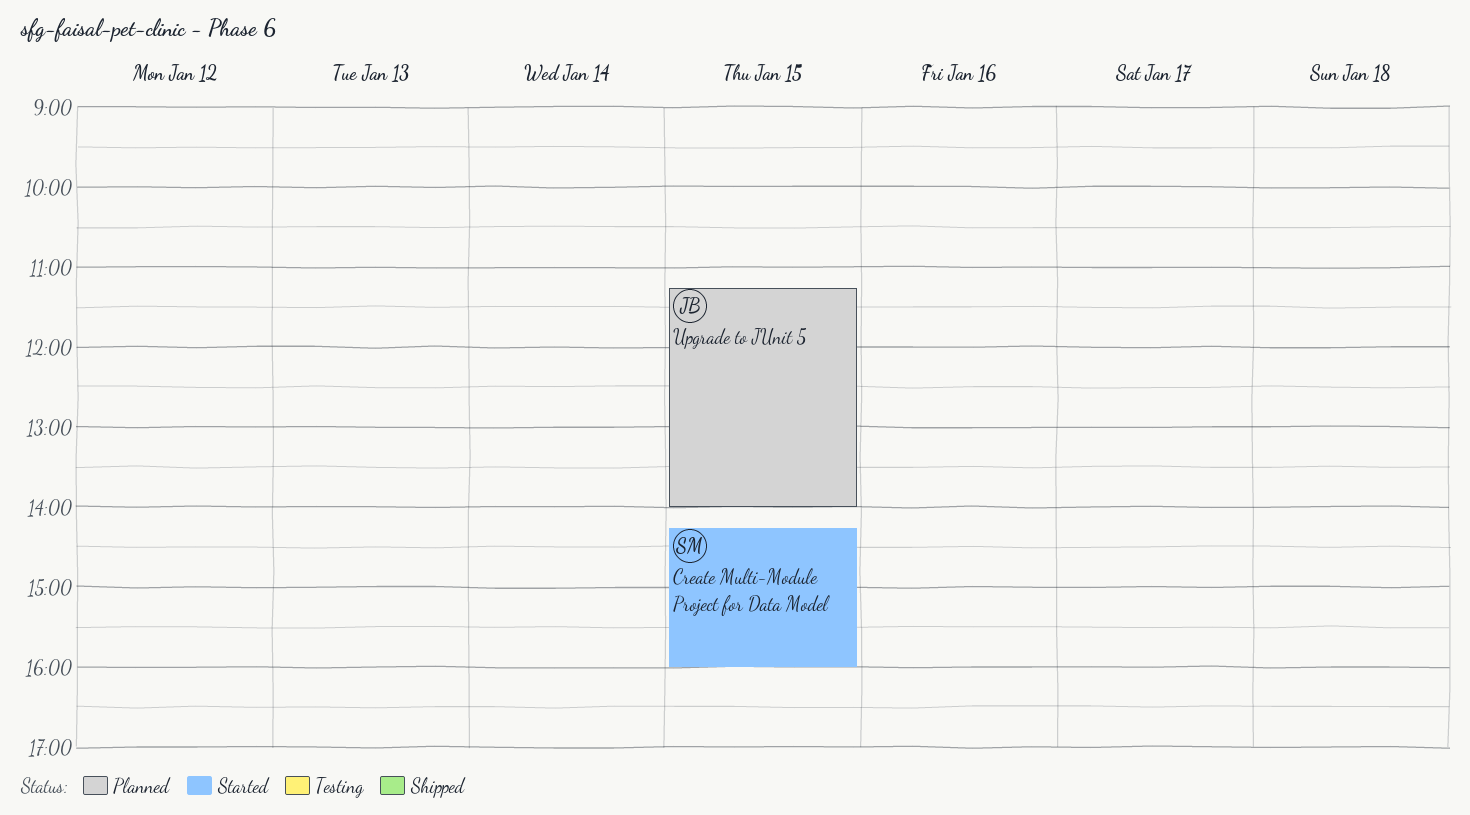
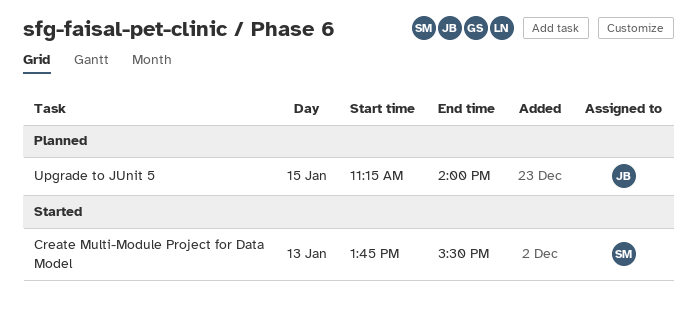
Create Multi-Module Project for Data Model, day: Jan 15 -> Jan 13
Create Multi-Module Project for Data Model, begins: 14:15 -> 13:45
Create Multi-Module Project for Data Model, ends: 16:00 -> 15:30

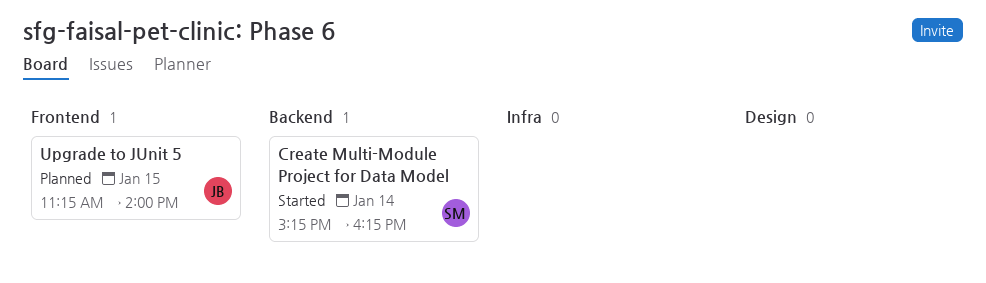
Create Multi-Module Project for Data Model, day: Jan 13 -> Jan 14
Create Multi-Module Project for Data Model, begins: 13:45 -> 15:15
Create Multi-Module Project for Data Model, ends: 15:30 -> 16:15

